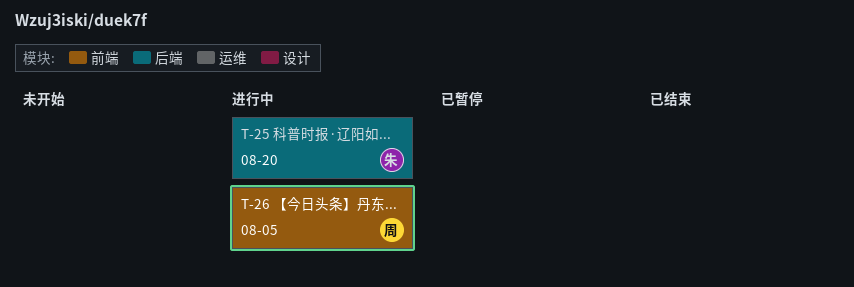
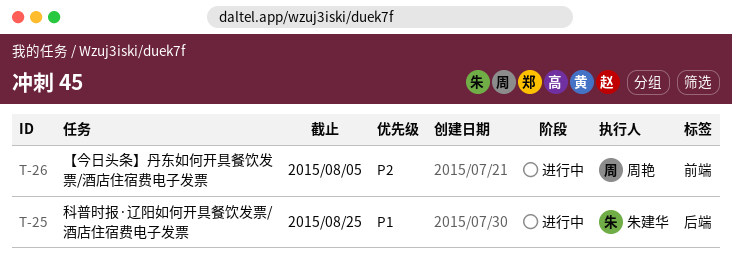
T-25, due: Aug 20 -> Aug 25

